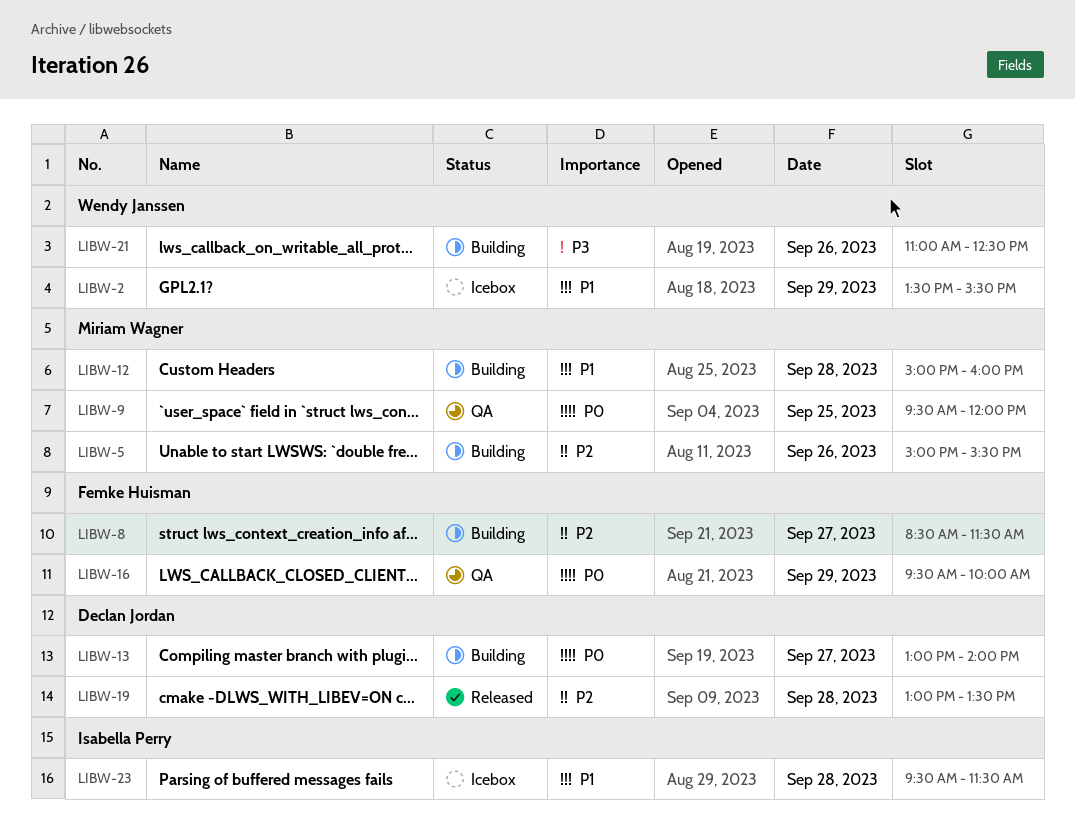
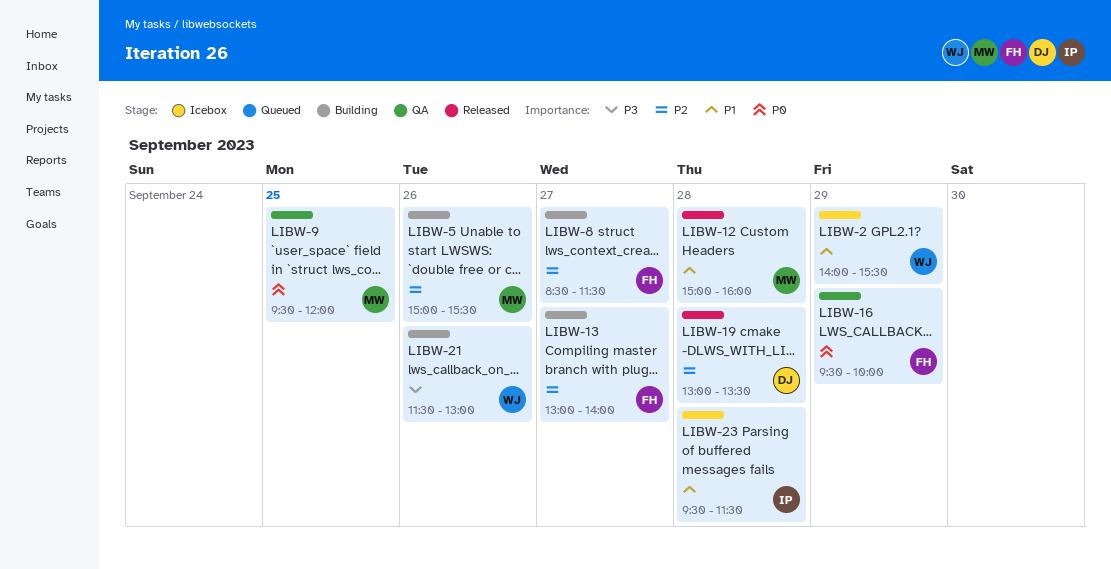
LIBW-2, begins: 13:30 -> 14:00
LIBW-12, status: Building -> Released
LIBW-13, owner: Declan Jordan -> Femke Huisman
LIBW-13, priority: P0 -> P2
LIBW-21, begins: 11:00 -> 11:30
LIBW-21, ends: 12:30 -> 13:00

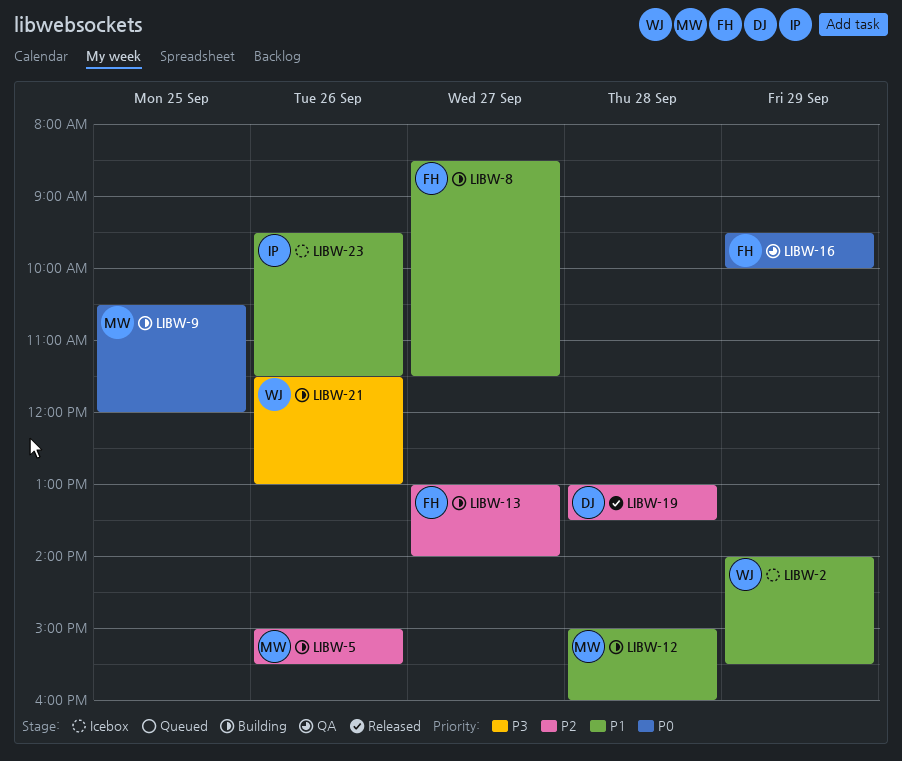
LIBW-8, priority: P2 -> P1
LIBW-9, status: QA -> Building
LIBW-9, begins: 09:30 -> 10:30
LIBW-12, status: Released -> Building
LIBW-23, day: Sep 28 -> Sep 26

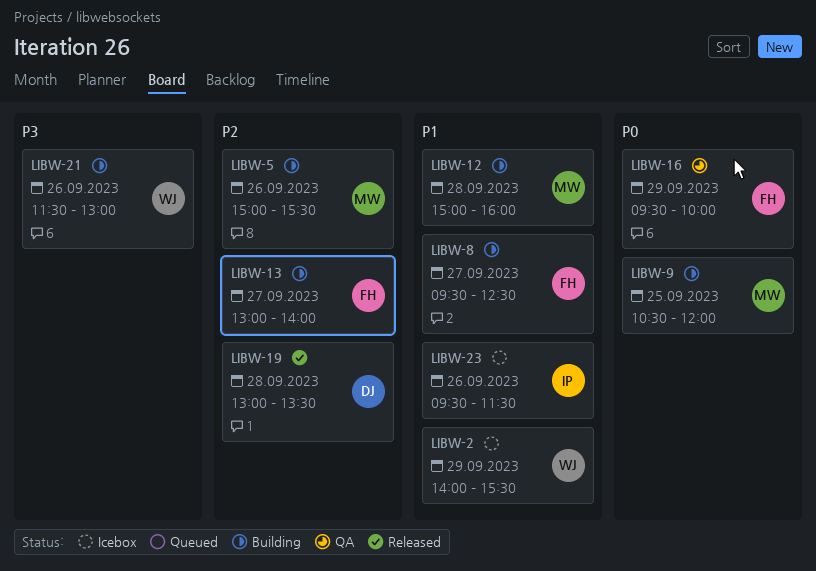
LIBW-8, begins: 08:30 -> 09:30
LIBW-8, ends: 11:30 -> 12:30

